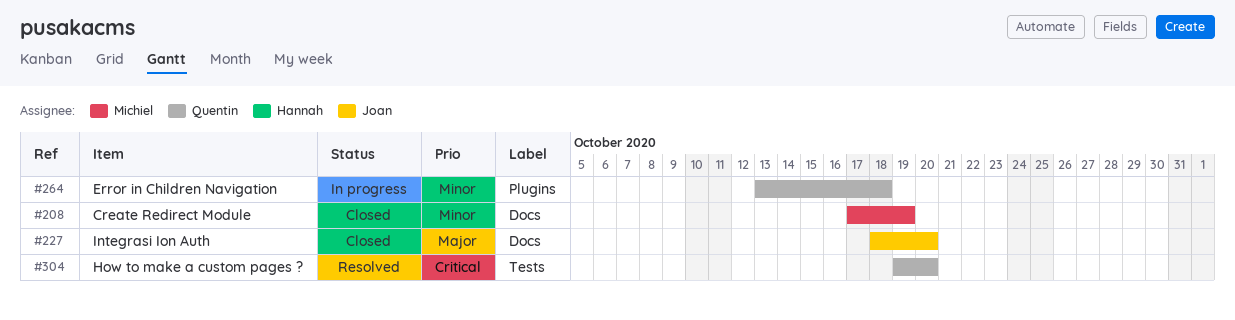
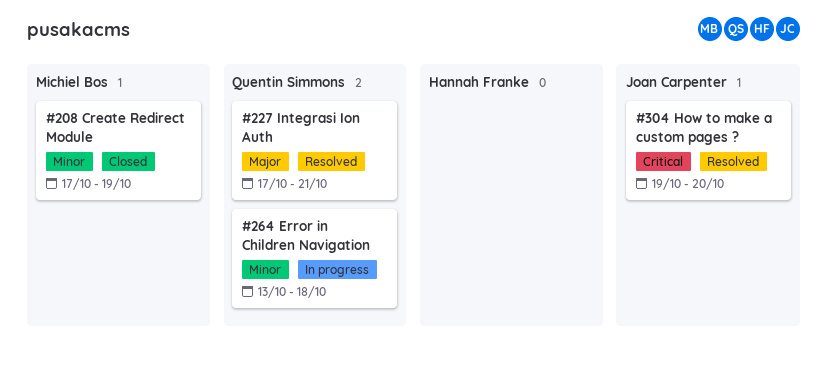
#227, status: Closed -> Resolved
#227, owner: Joan Carpenter -> Quentin Simmons
#227, start: Oct 18 -> Oct 17
#227, due: Oct 20 -> Oct 21
#304, owner: Quentin Simmons -> Joan Carpenter

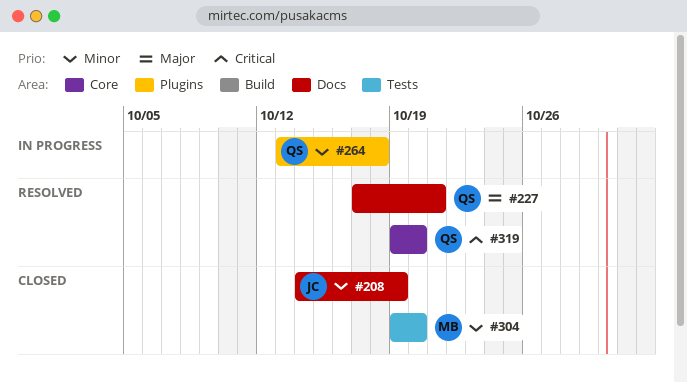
#208, owner: Michiel Bos -> Joan Carpenter
#208, start: Oct 17 -> Oct 14
#304, status: Resolved -> Closed
#304, owner: Joan Carpenter -> Michiel Bos
#304, priority: Critical -> Minor
#319: none -> present

